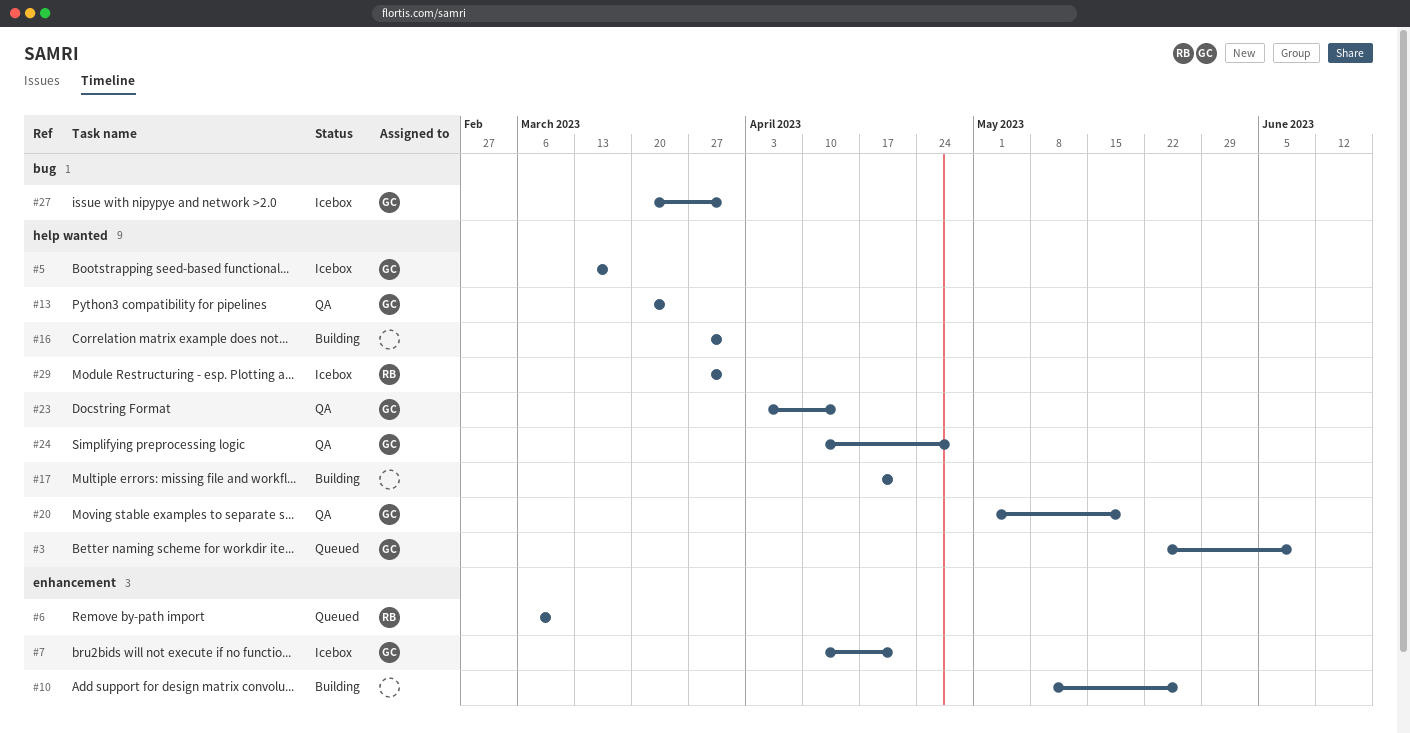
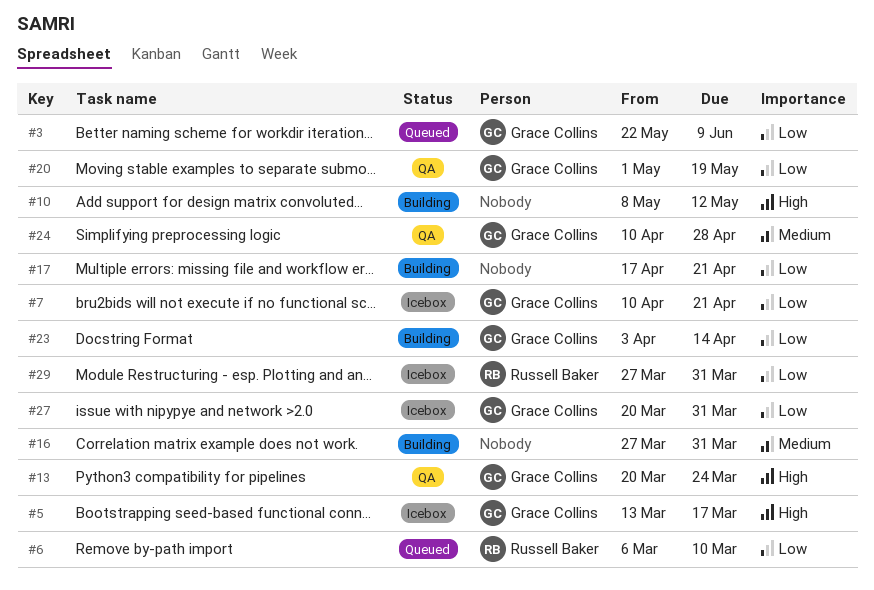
#10, due: May 26 -> May 12
#23, status: QA -> Building

